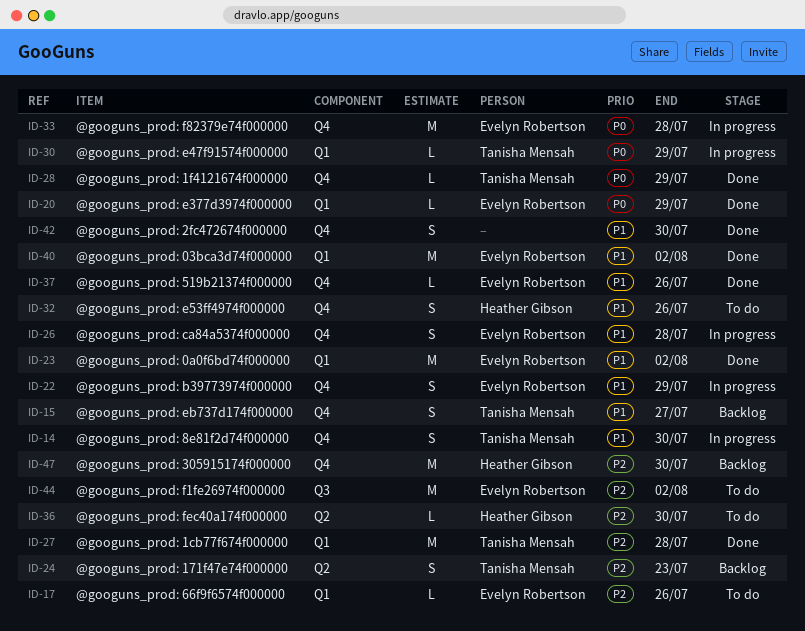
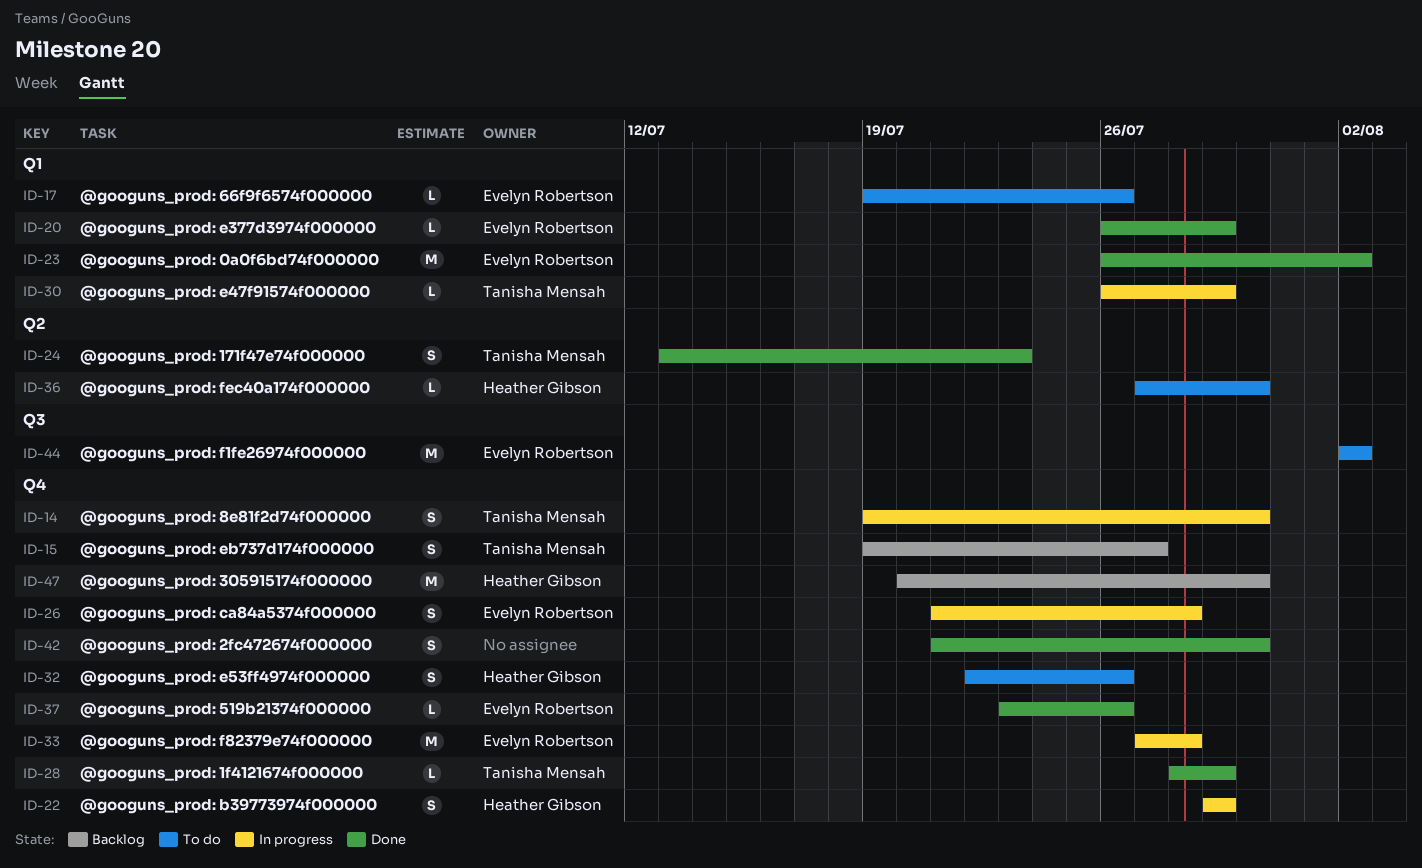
ID-22, owner: Evelyn Robertson -> Heather Gibson
ID-24, status: Backlog -> Done
ID-27: present -> none
ID-40: present -> none

